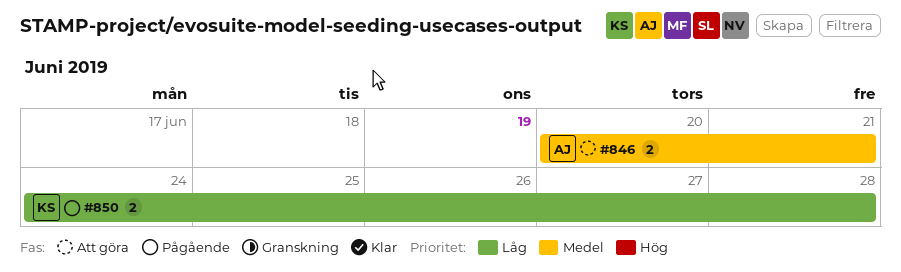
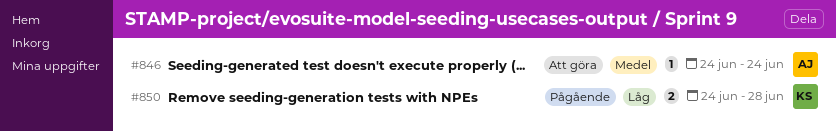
#846, estimate: 2 -> 1
#846, start: Jun 20 -> Jun 24
#846, due: Jun 21 -> Jun 24

